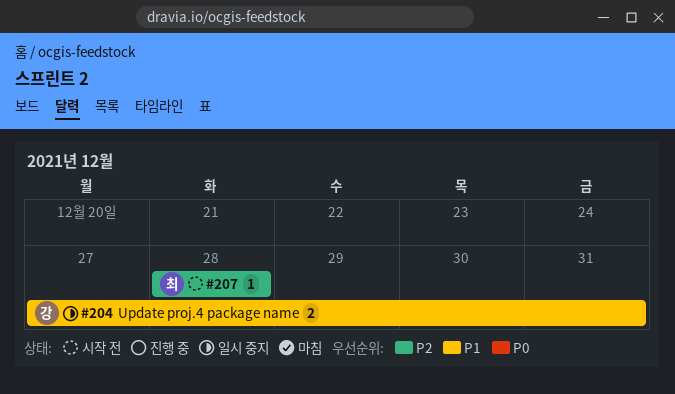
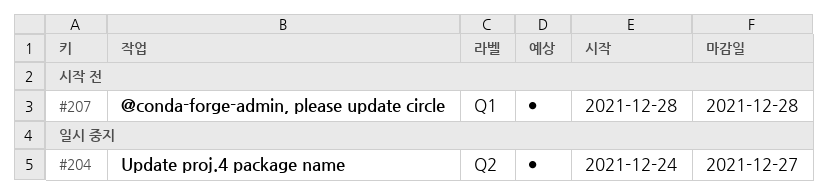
#204, estimate: 2 -> 1
#204, start: Dec 27 -> Dec 24
#204, due: Dec 31 -> Dec 27

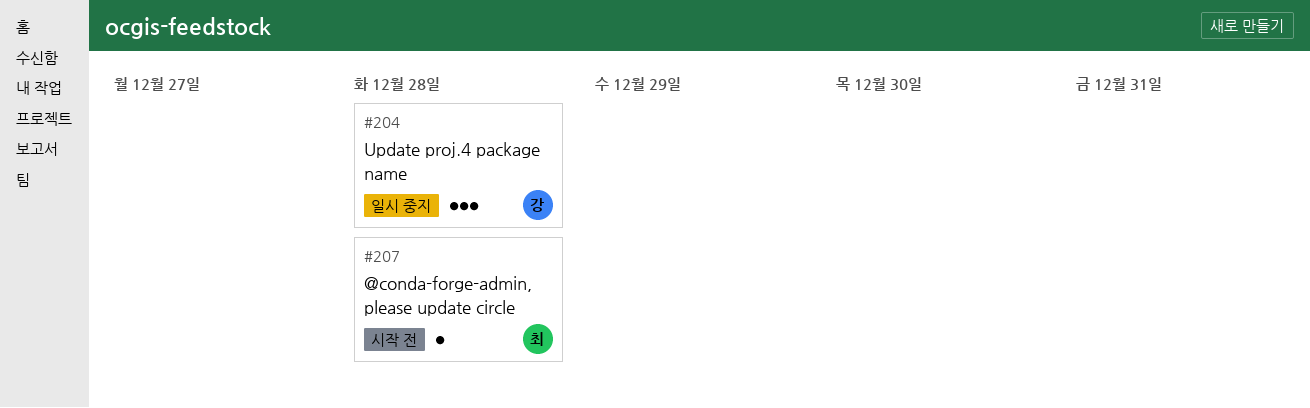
#204, estimate: 1 -> 3
#204, due: Dec 27 -> Dec 28

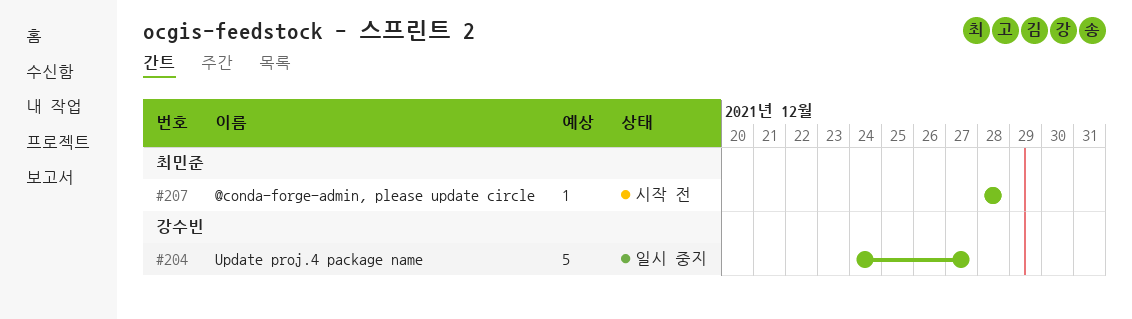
#204, estimate: 3 -> 5
#204, due: Dec 28 -> Dec 27

